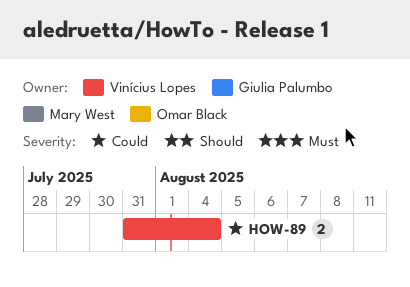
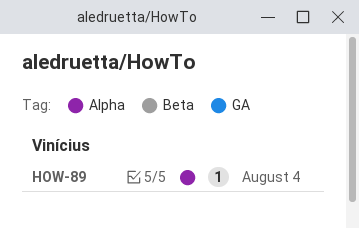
HOW-89, estimate: 2 -> 1

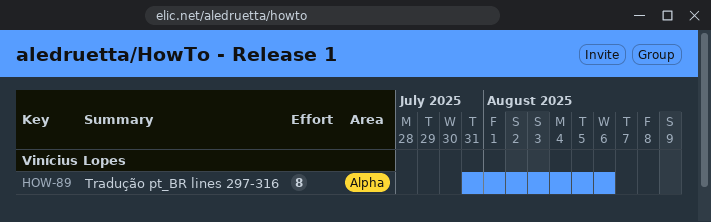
HOW-89, estimate: 1 -> 8
HOW-89, due: Aug 4 -> Aug 6

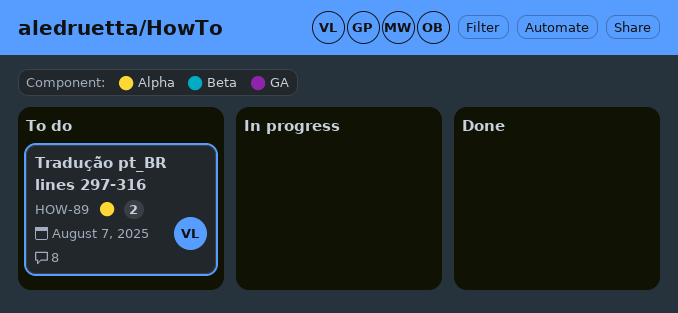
HOW-89, estimate: 8 -> 2
HOW-89, due: Aug 6 -> Aug 7

